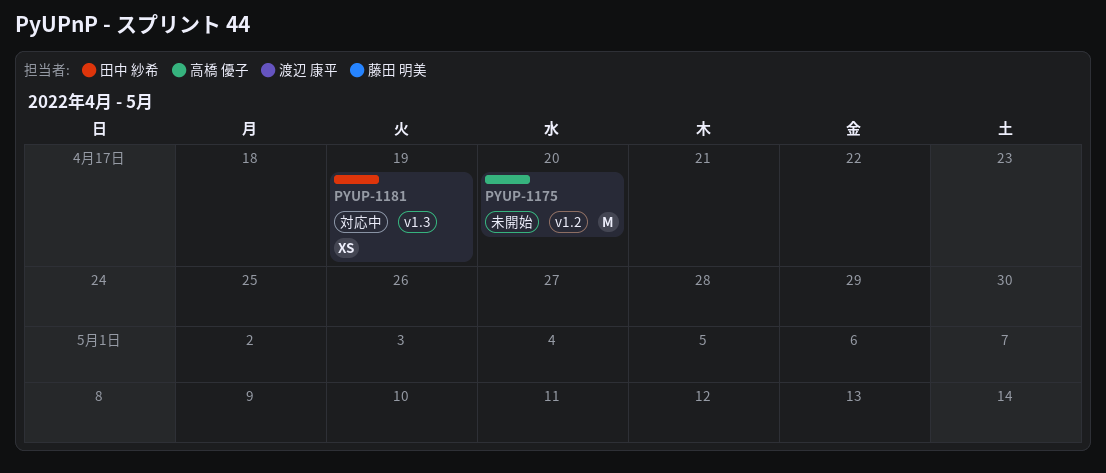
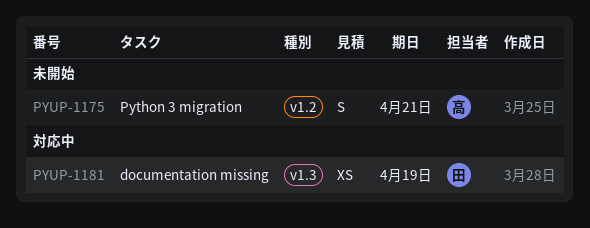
PYUP-1175, estimate: M -> S
PYUP-1175, due: Apr 20 -> Apr 21

